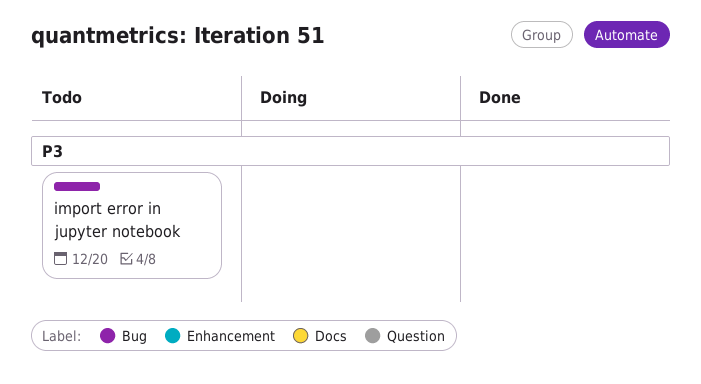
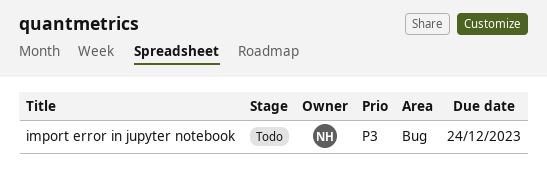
import error in jupyter notebook, due: Dec 20 -> Dec 24

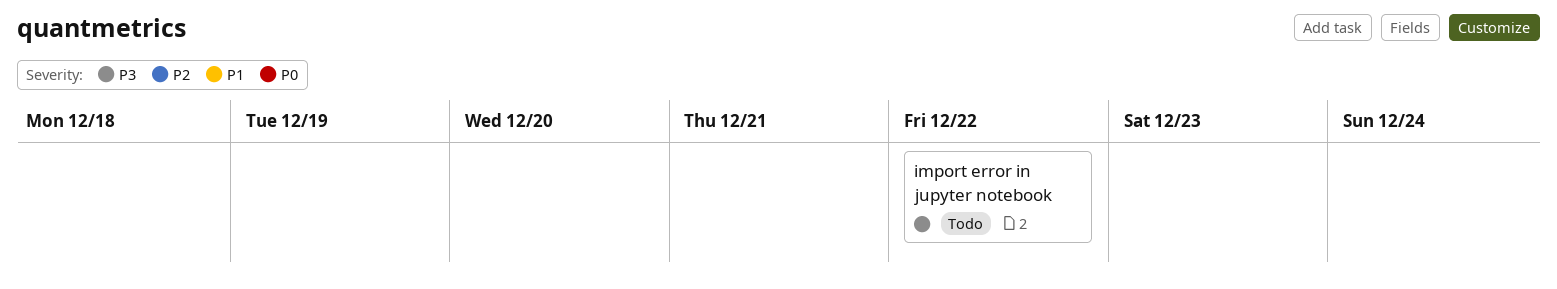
import error in jupyter notebook, due: Dec 24 -> Dec 22

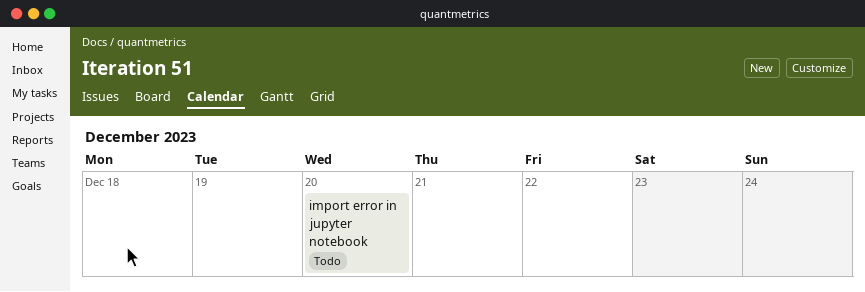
import error in jupyter notebook, due: Dec 22 -> Dec 20

